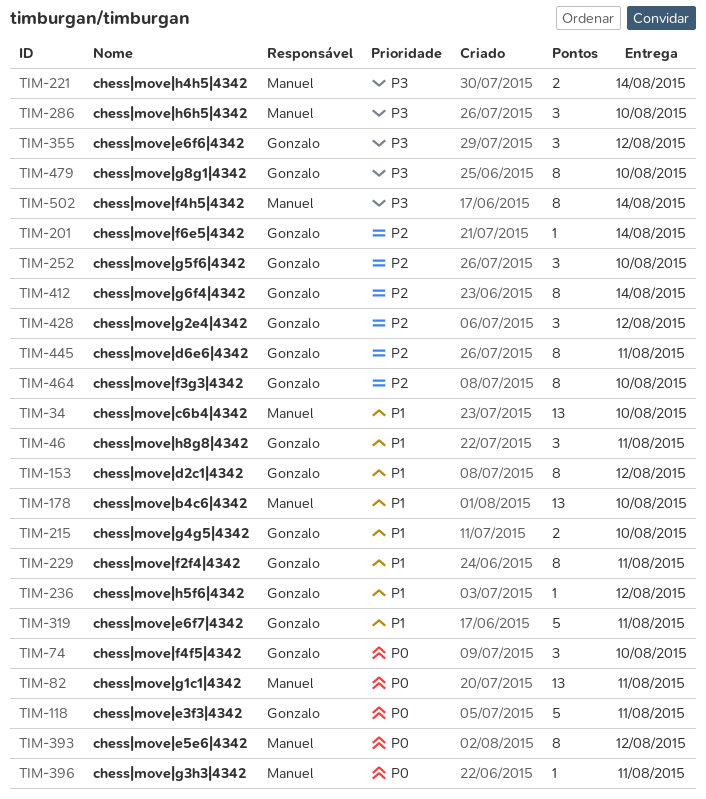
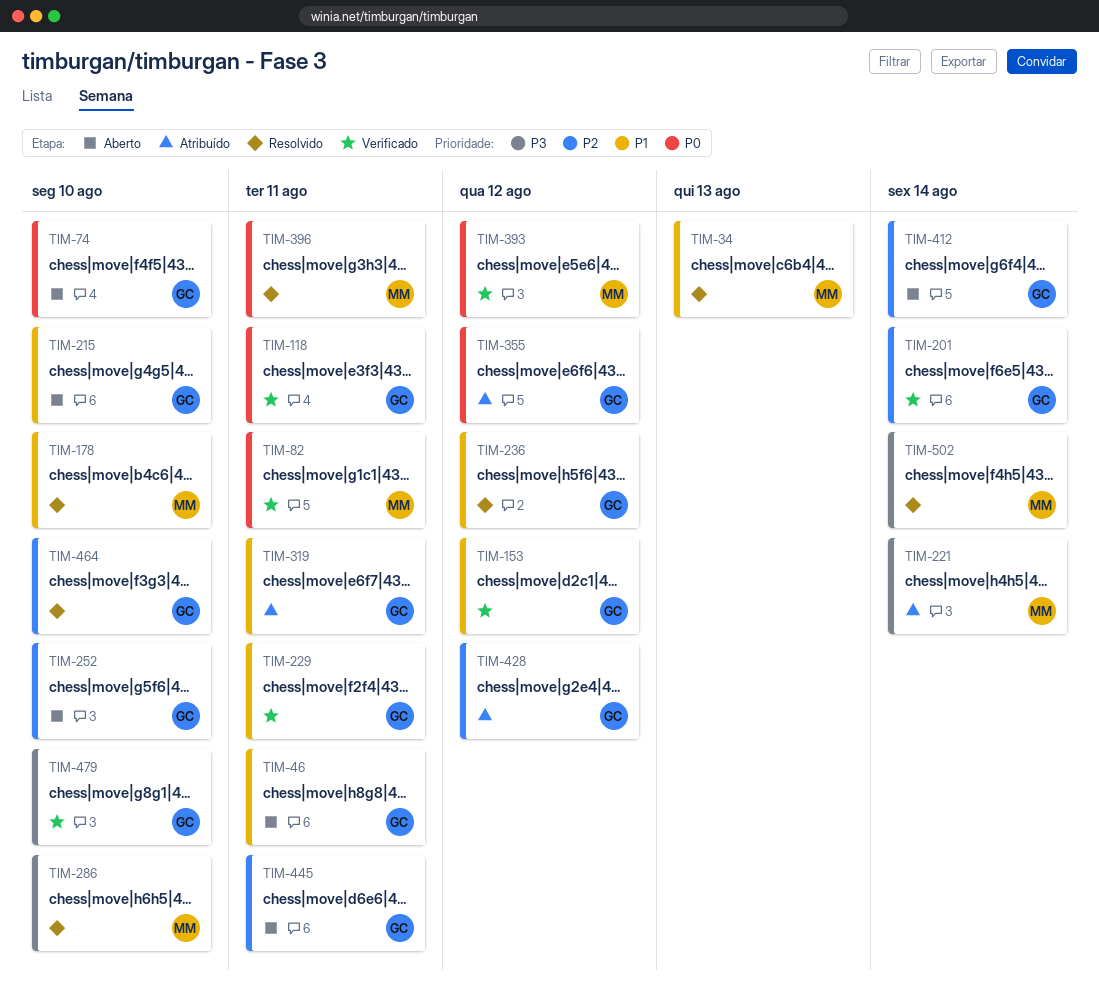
TIM-34, due: Aug 10 -> Aug 13
TIM-355, priority: P3 -> P0

